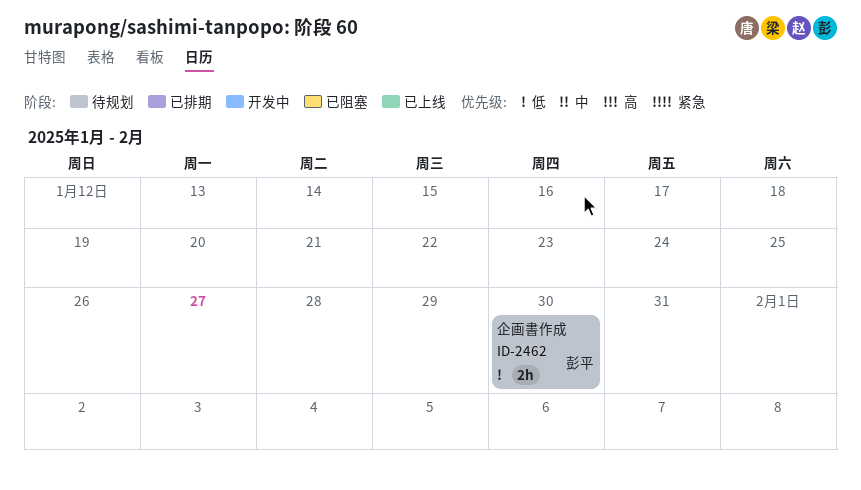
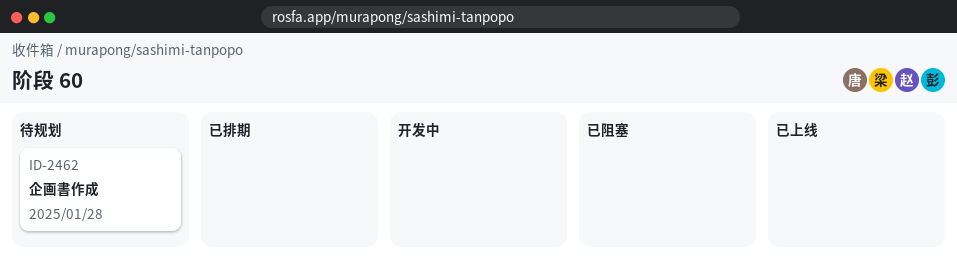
ID-2462, due: Jan 30 -> Jan 28

